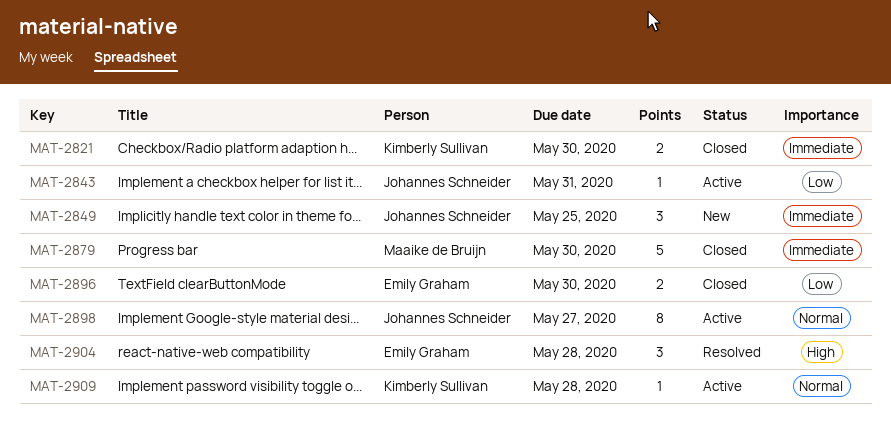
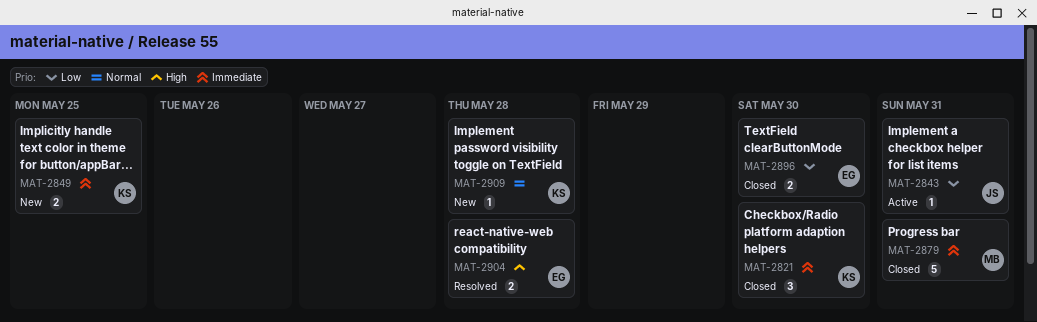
MAT-2821, estimate: 2 -> 3
MAT-2849, owner: Johannes Schneider -> Kimberly Sullivan
MAT-2849, estimate: 3 -> 2
MAT-2879, due: May 30 -> May 31
MAT-2898: present -> none
MAT-2904, estimate: 3 -> 2
MAT-2909, status: Active -> New

